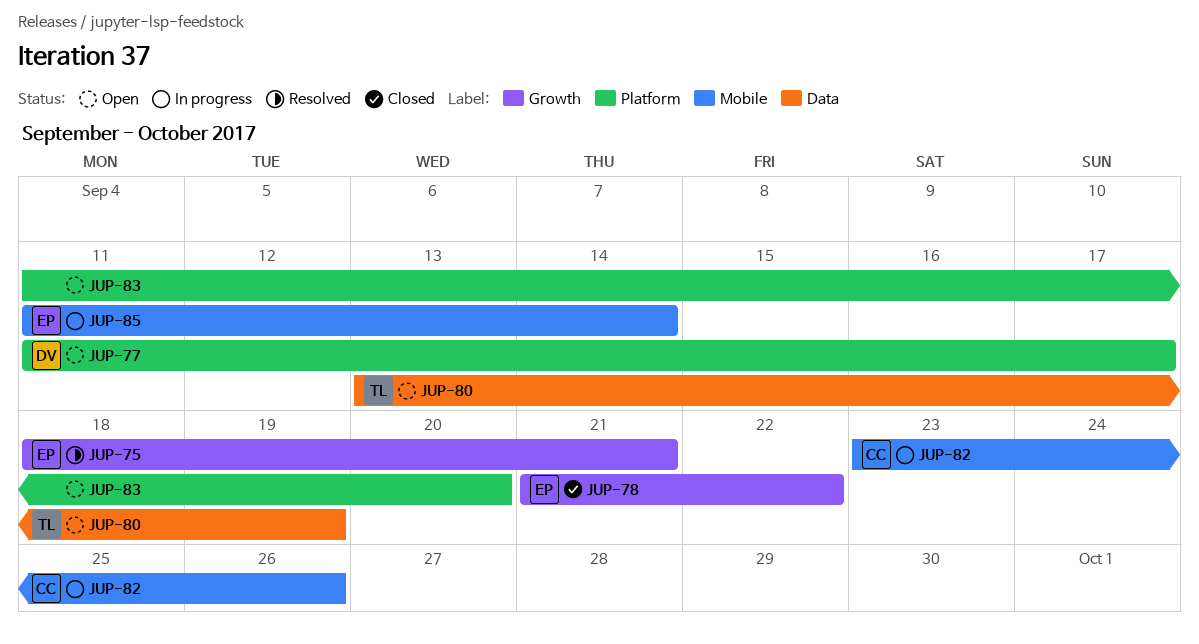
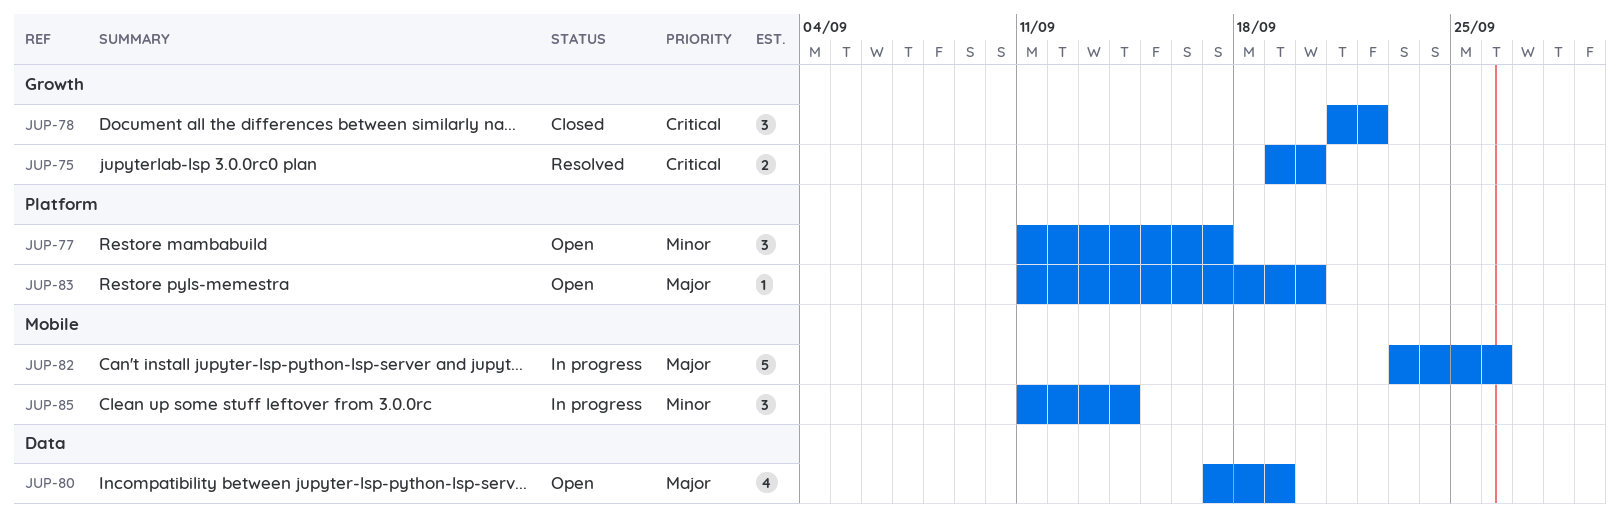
JUP-75, start: Sep 18 -> Sep 19
JUP-75, due: Sep 21 -> Sep 20
JUP-80, start: Sep 13 -> Sep 17

